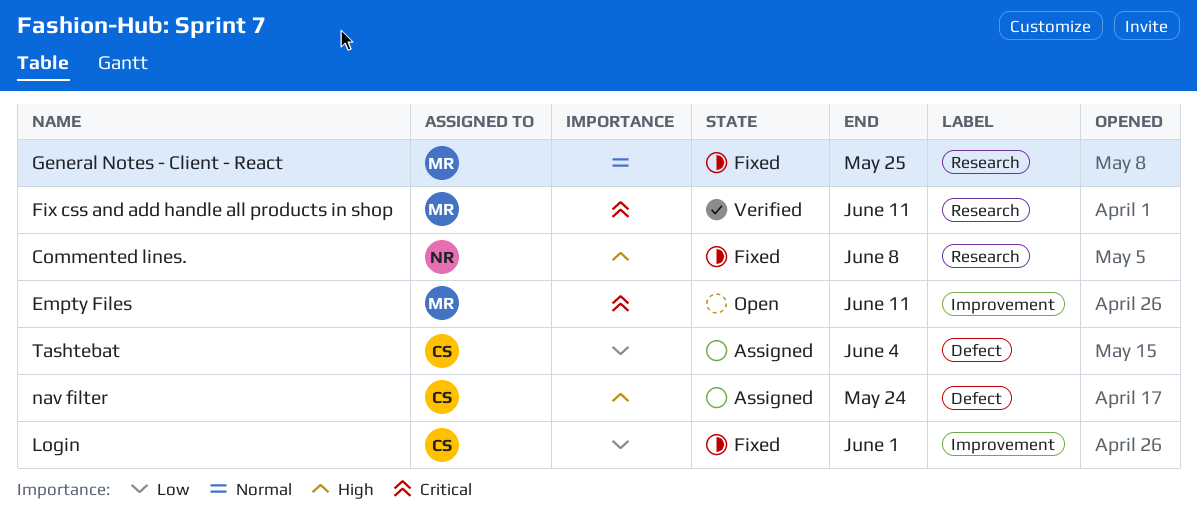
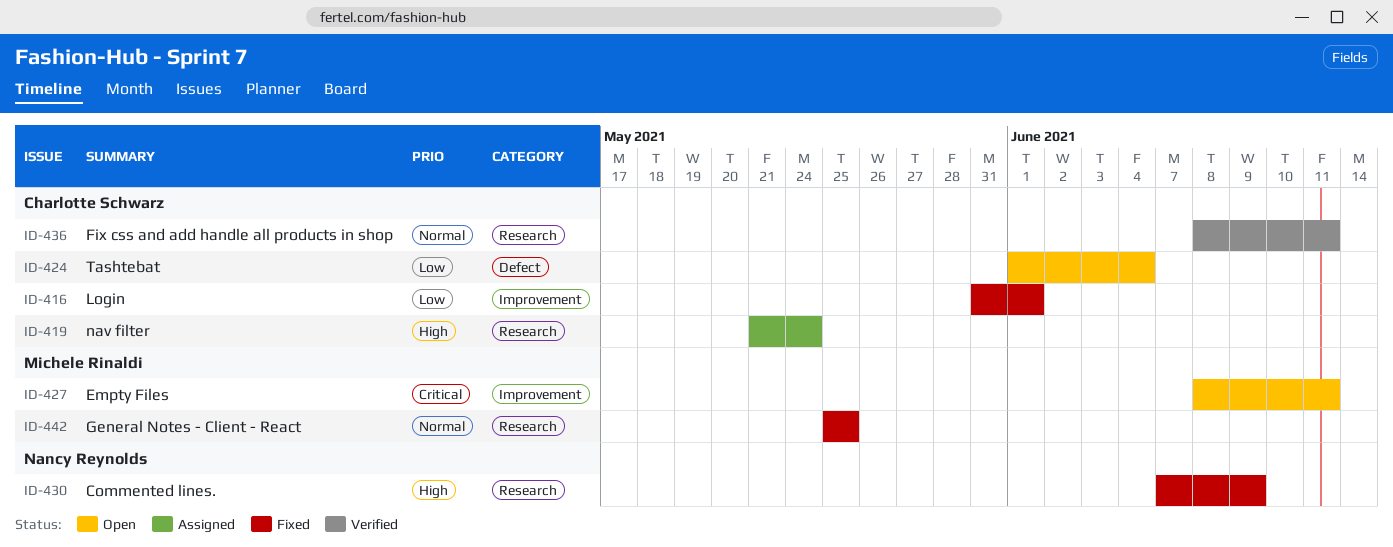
Commented lines., due: Jun 8 -> Jun 9
Fix css and add handle all products in shop, owner: Michele Rinaldi -> Charlotte Schwarz
Fix css and add handle all products in shop, priority: Critical -> Normal
nav filter, label: Defect -> Research
Tashtebat, status: Assigned -> Open

